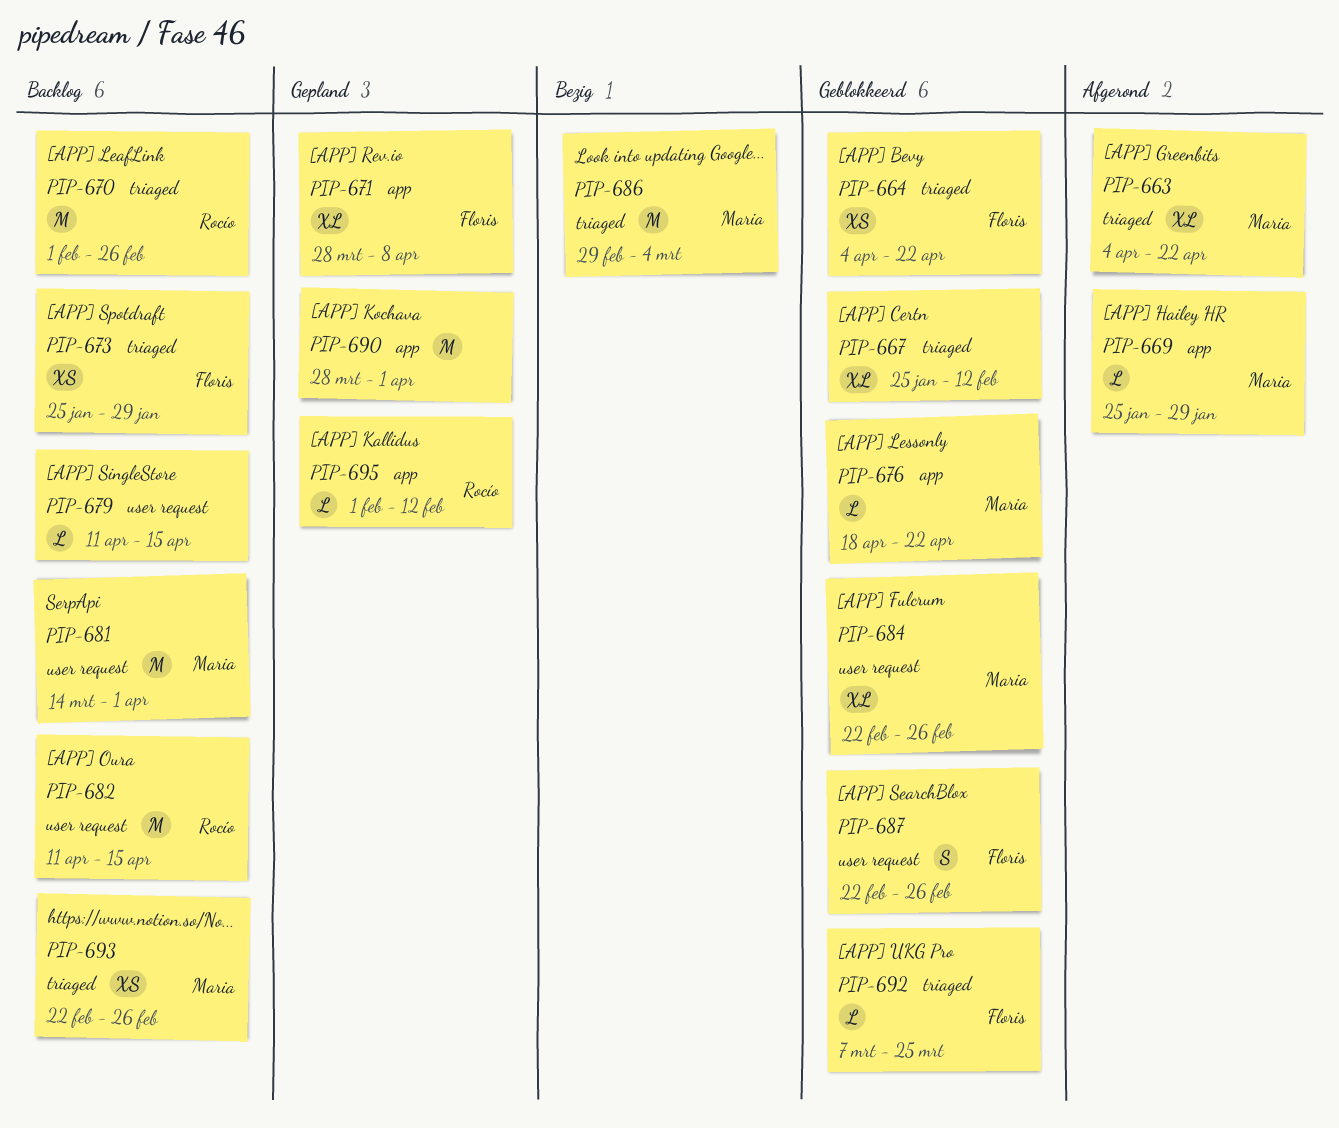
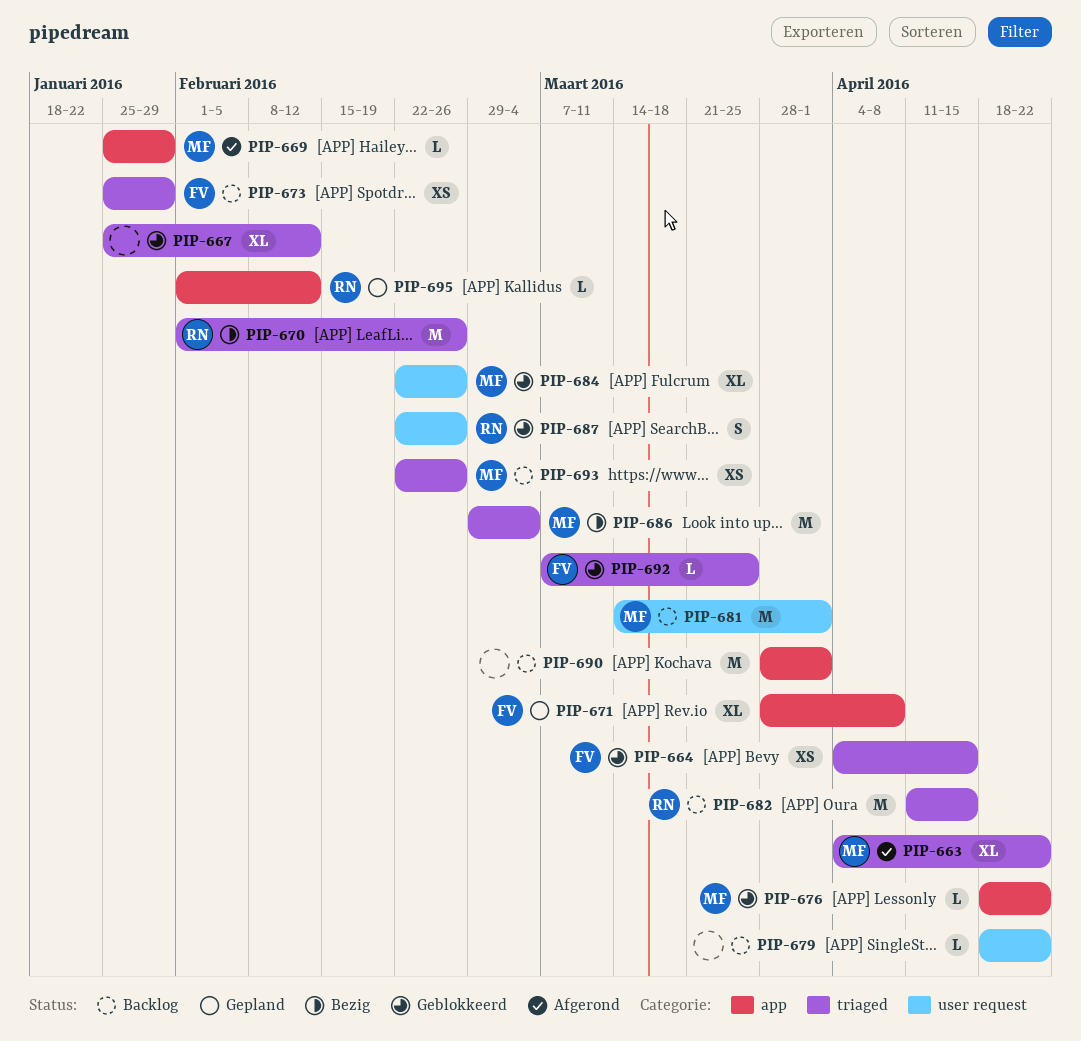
PIP-664, due: Apr 22 -> Apr 15
PIP-670, status: Backlog -> Bezig
PIP-679, start: Apr 11 -> Apr 18
PIP-679, due: Apr 15 -> Apr 22
PIP-682, label: user request -> triaged
PIP-687, owner: Floris -> Rocío
PIP-690, status: Gepland -> Backlog

